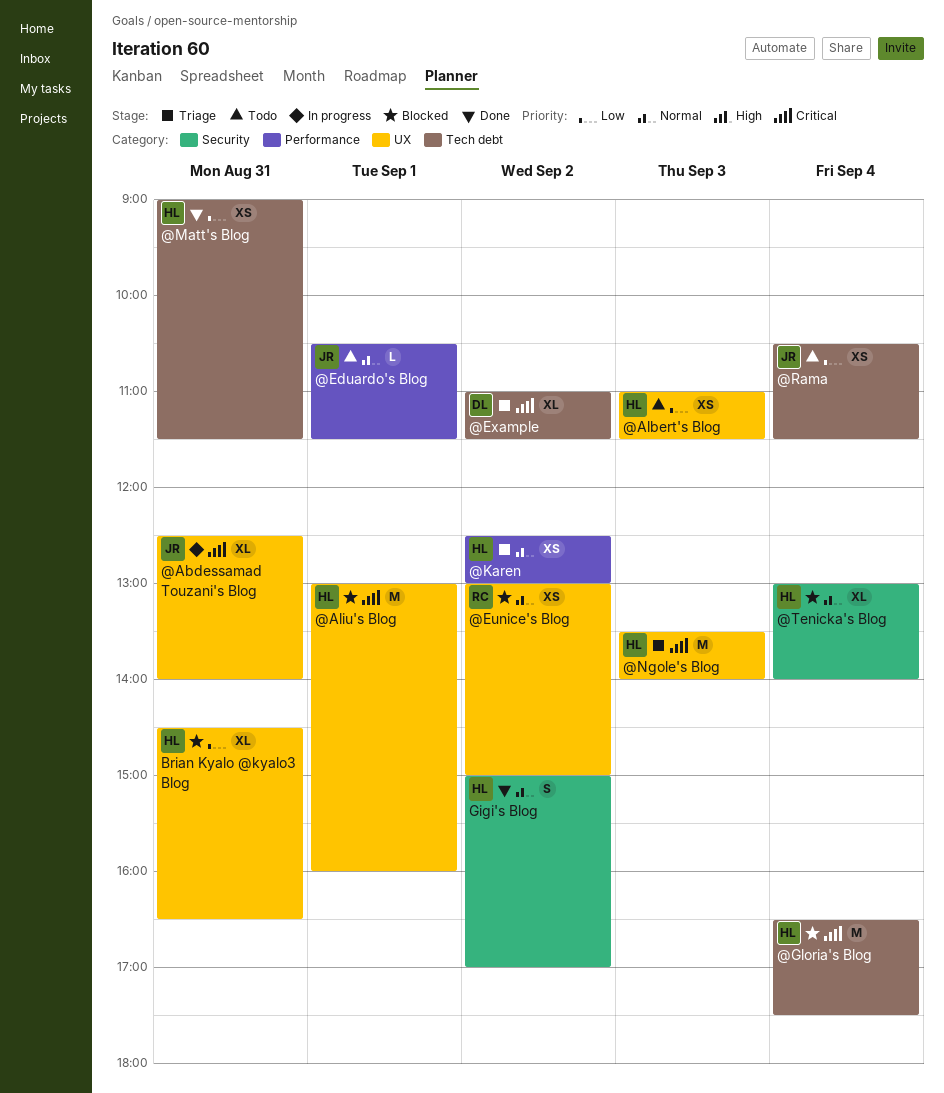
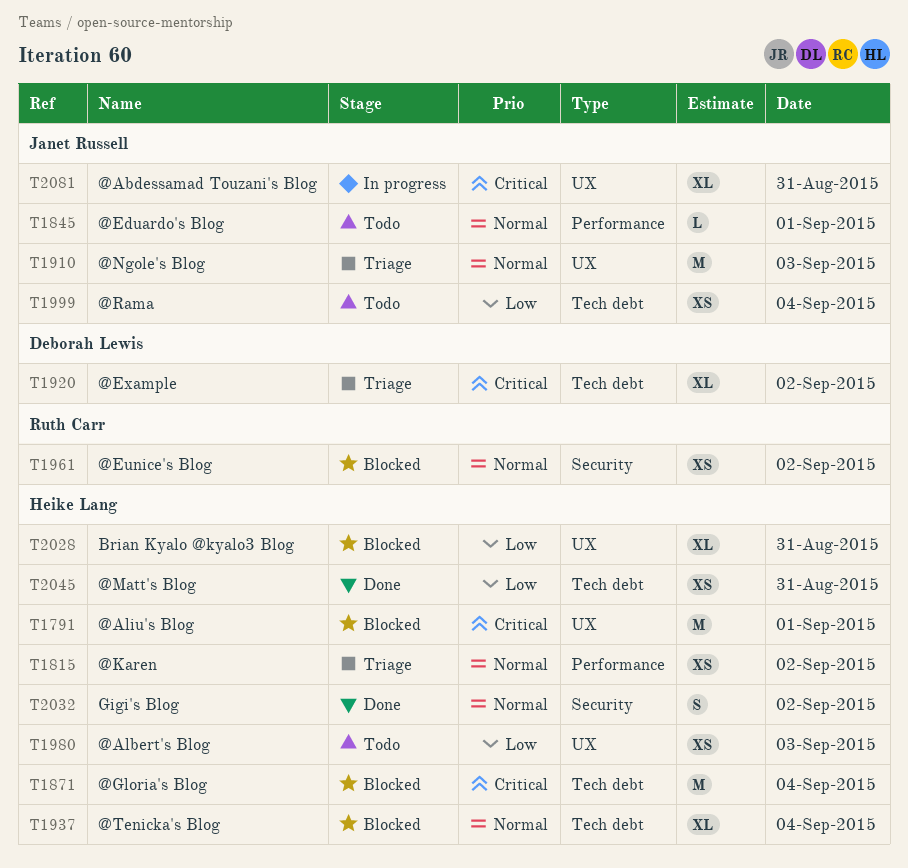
@Eunice's Blog, label: UX -> Security
@Ngole's Blog, owner: Heike Lang -> Janet Russell
@Ngole's Blog, priority: Critical -> Normal
@Tenicka's Blog, label: Security -> Tech debt

